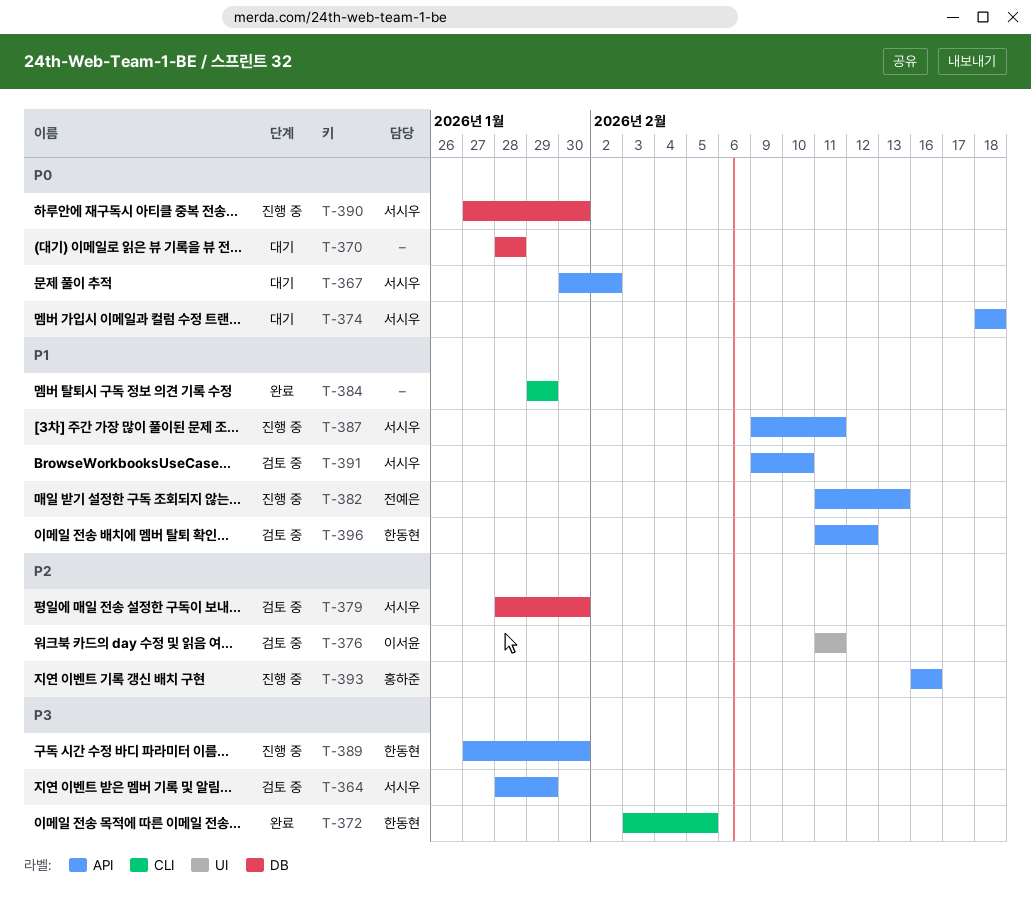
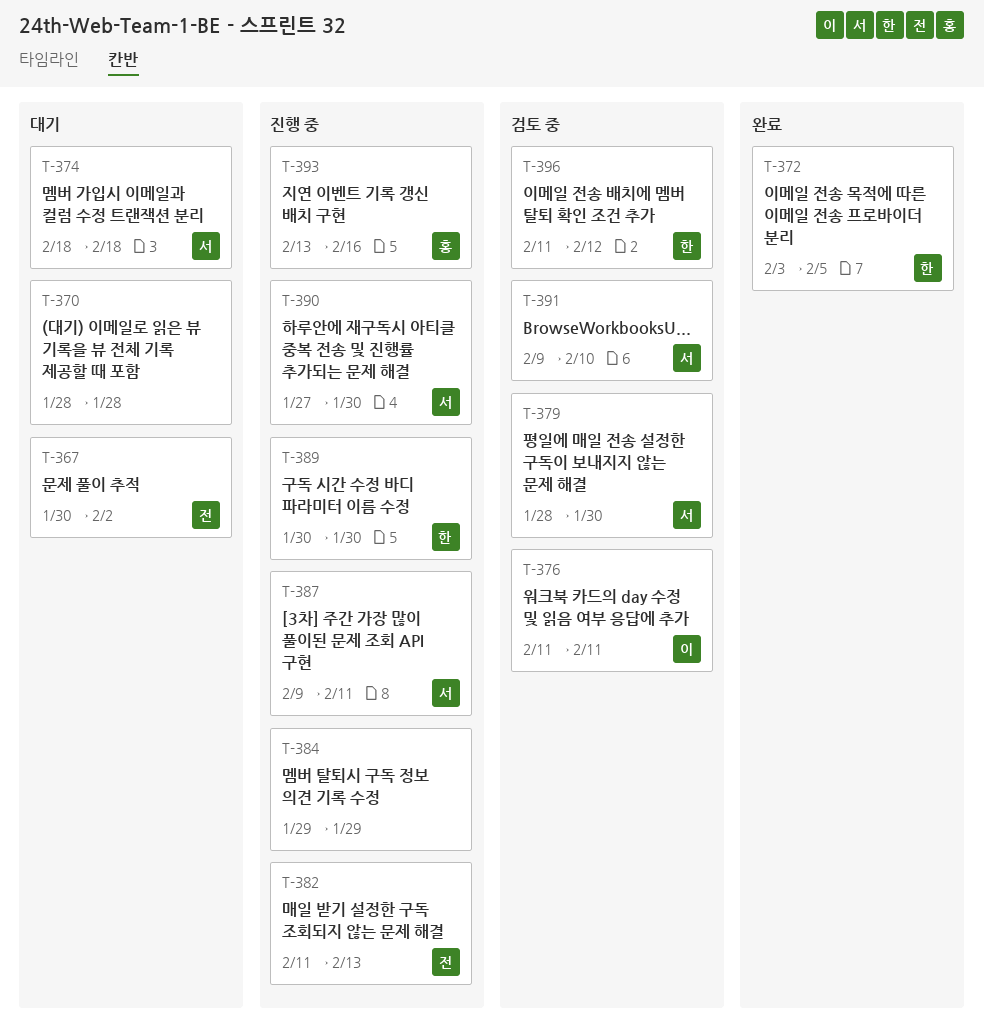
T-364: present -> none
T-367, owner: 서시우 -> 전예은
T-384, status: 완료 -> 진행 중
T-389, start: Jan 27 -> Jan 30
T-393, start: Feb 16 -> Feb 13

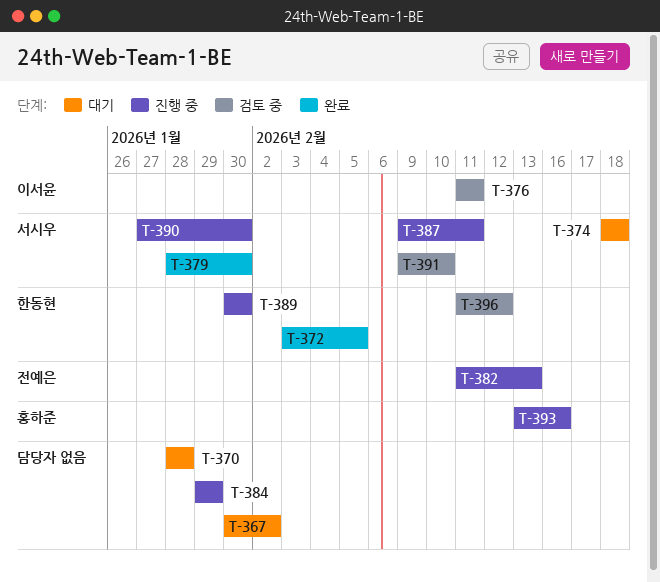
T-367, owner: 전예은 -> none
T-379, status: 검토 중 -> 완료

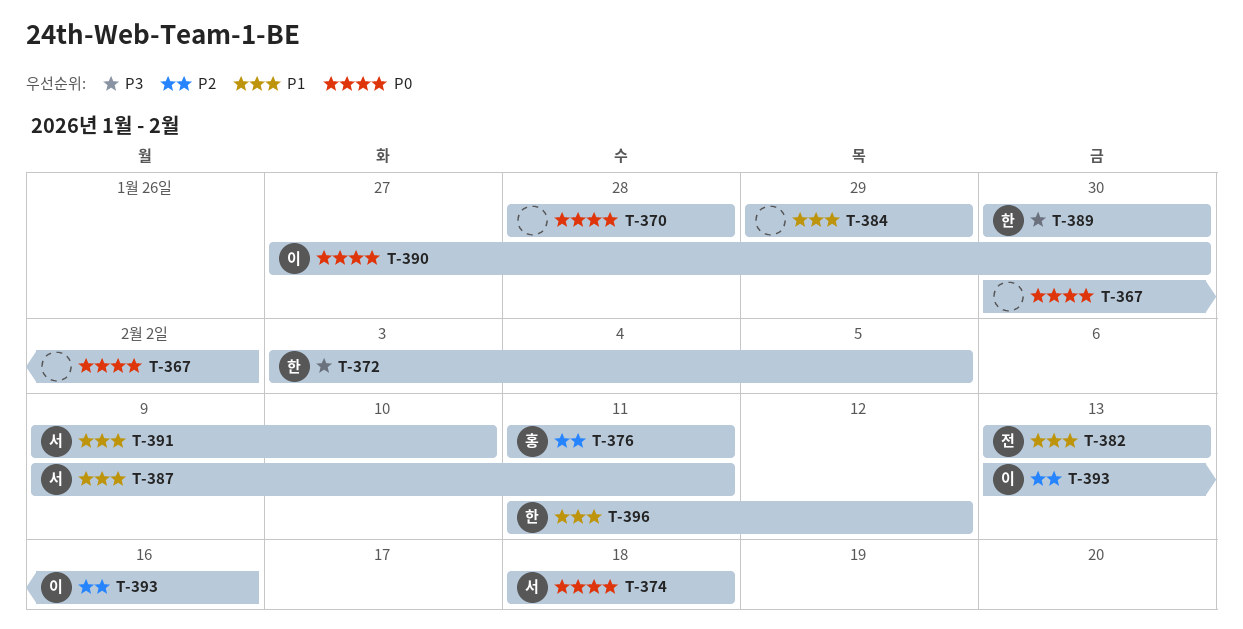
T-376, owner: 이서윤 -> 홍하준
T-379: present -> none
T-382, start: Feb 11 -> Feb 13
T-390, owner: 서시우 -> 이서윤
T-393, owner: 홍하준 -> 이서윤

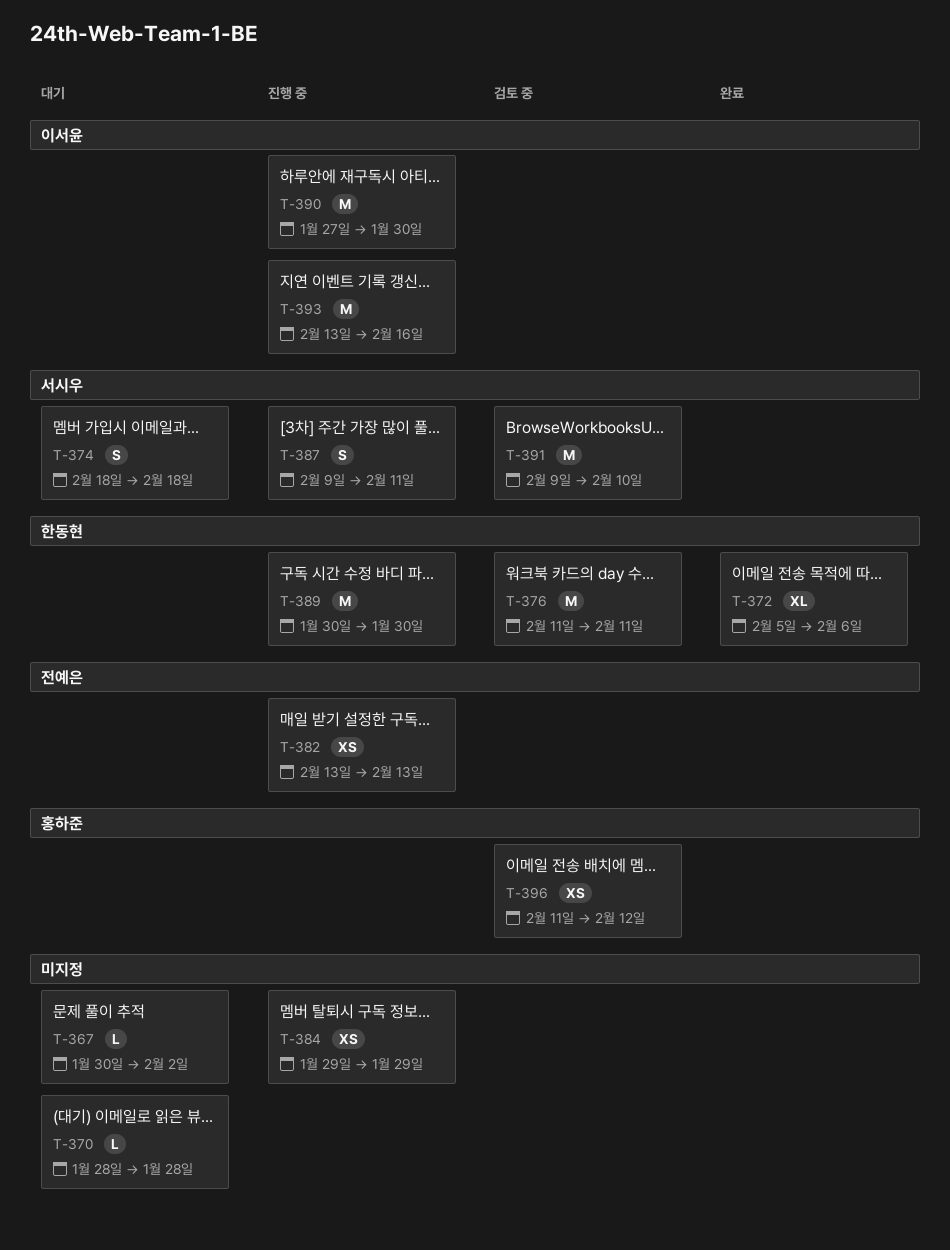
T-372, start: Feb 3 -> Feb 5
T-372, due: Feb 5 -> Feb 6
T-376, owner: 홍하준 -> 한동현
T-396, owner: 한동현 -> 홍하준

